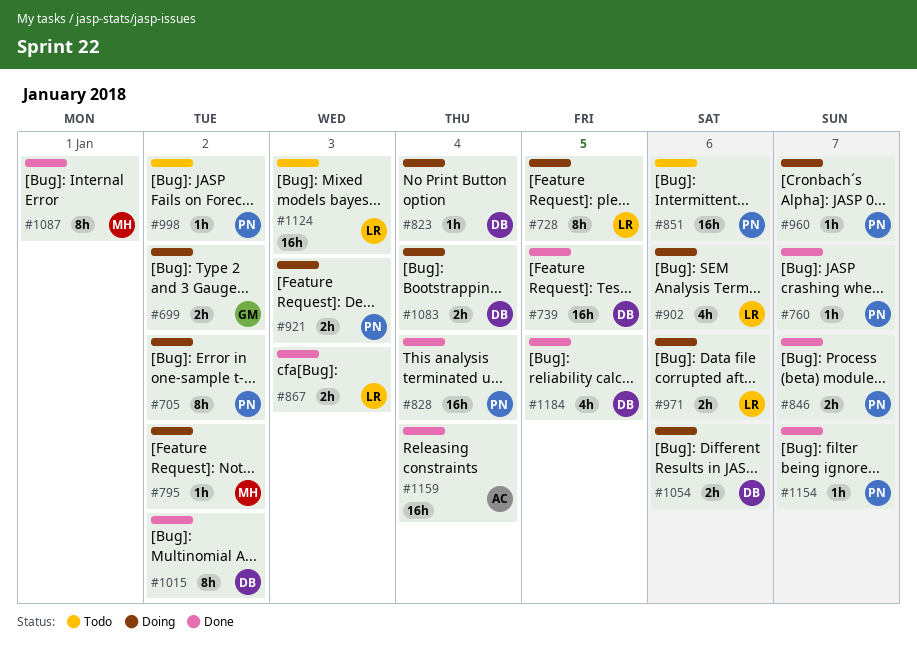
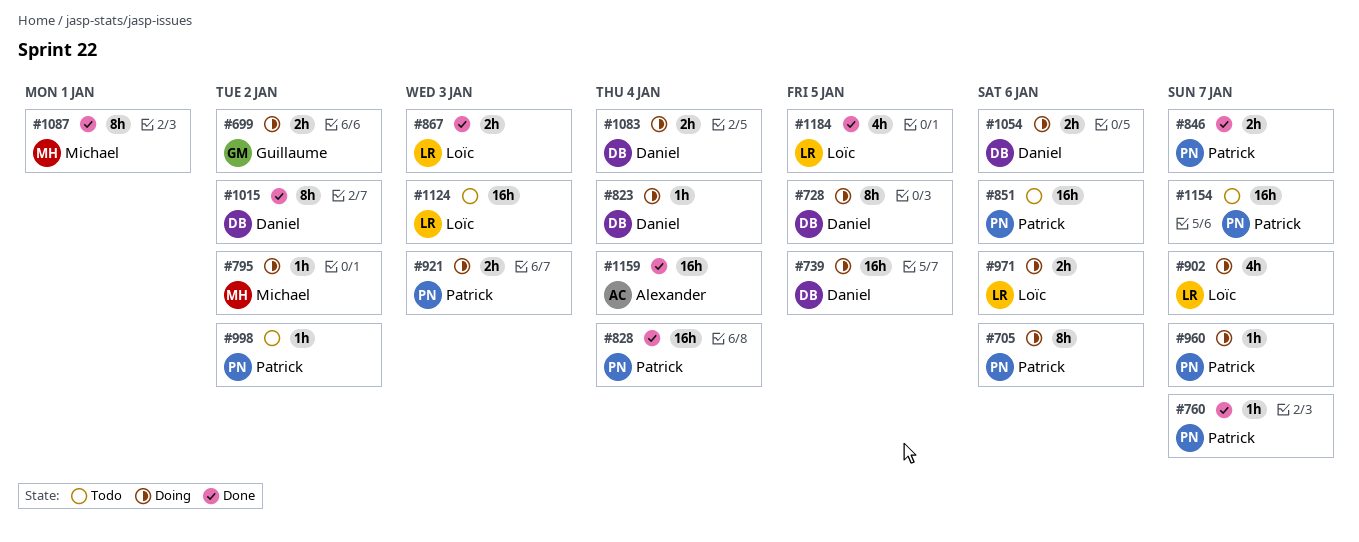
#705, due: Jan 2 -> Jan 6
#728, owner: Loïc -> Daniel
#739, status: Done -> Doing
#902, due: Jan 6 -> Jan 7
#1154, status: Done -> Todo
#1154, estimate: 1h -> 16h
#1184, owner: Daniel -> Loïc

